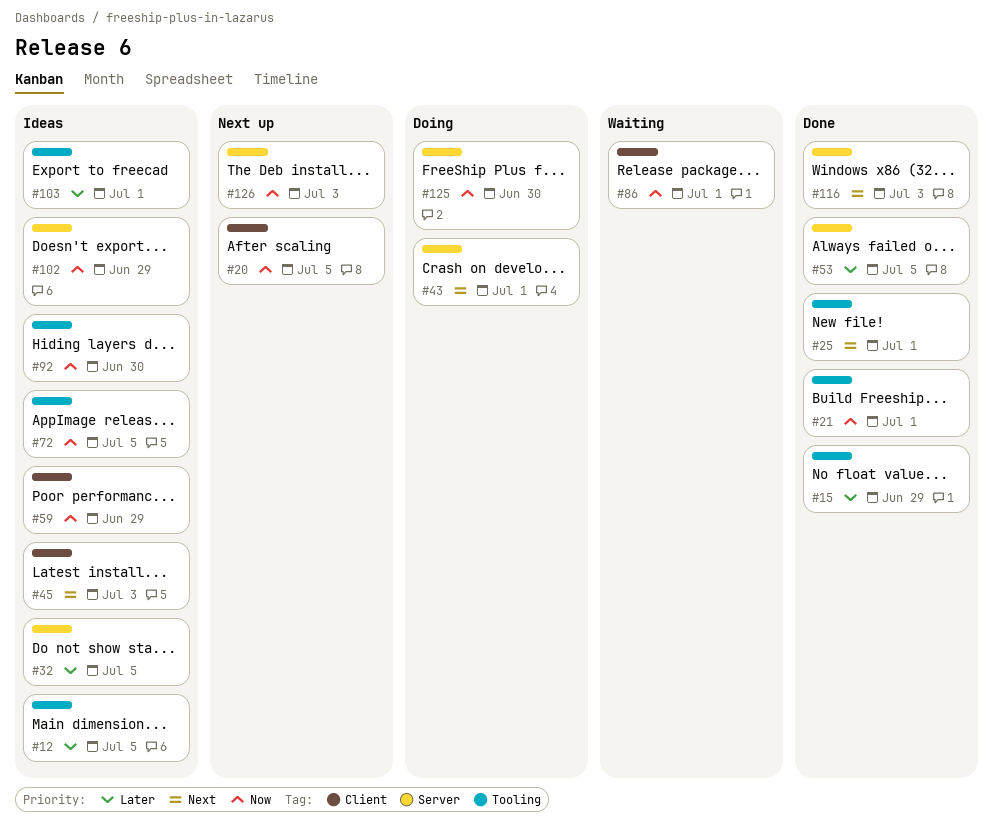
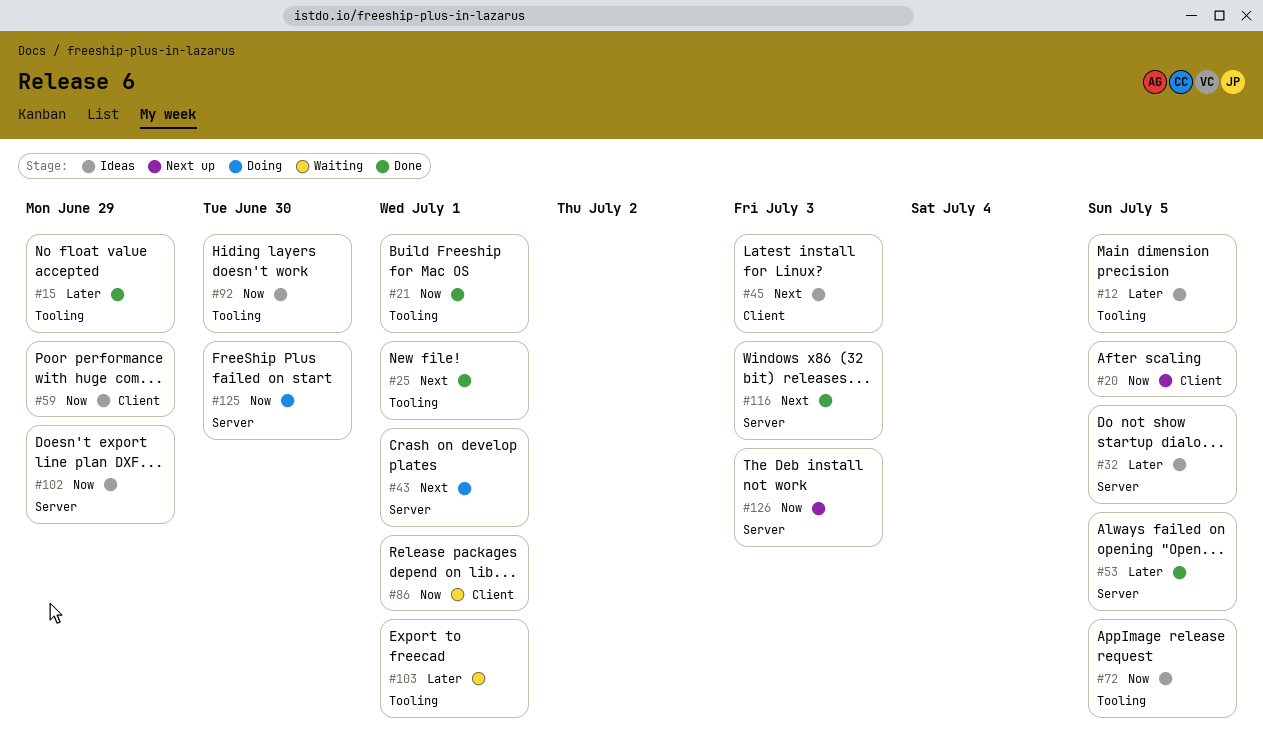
#103, status: Ideas -> Waiting

